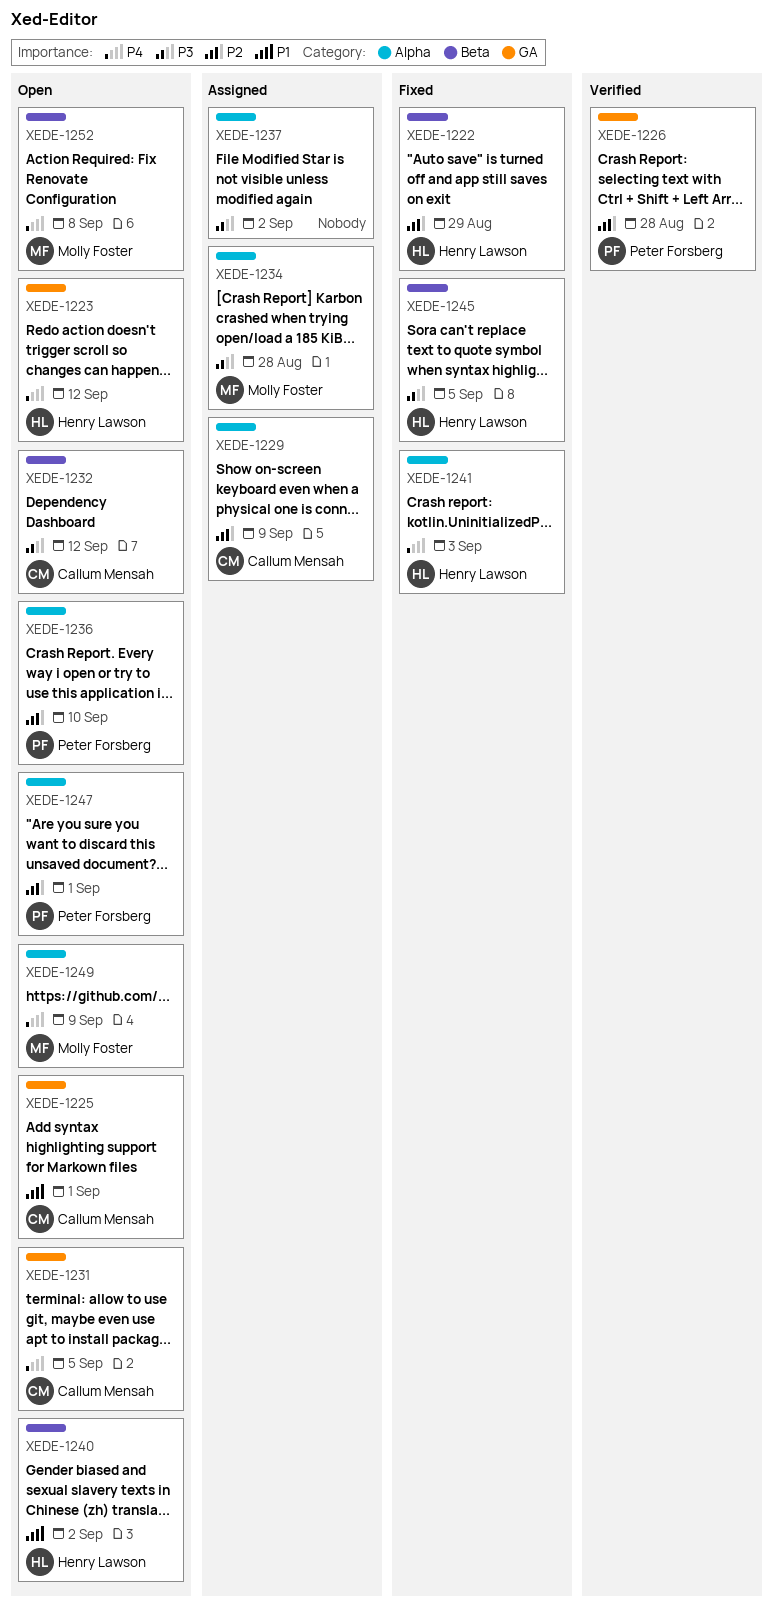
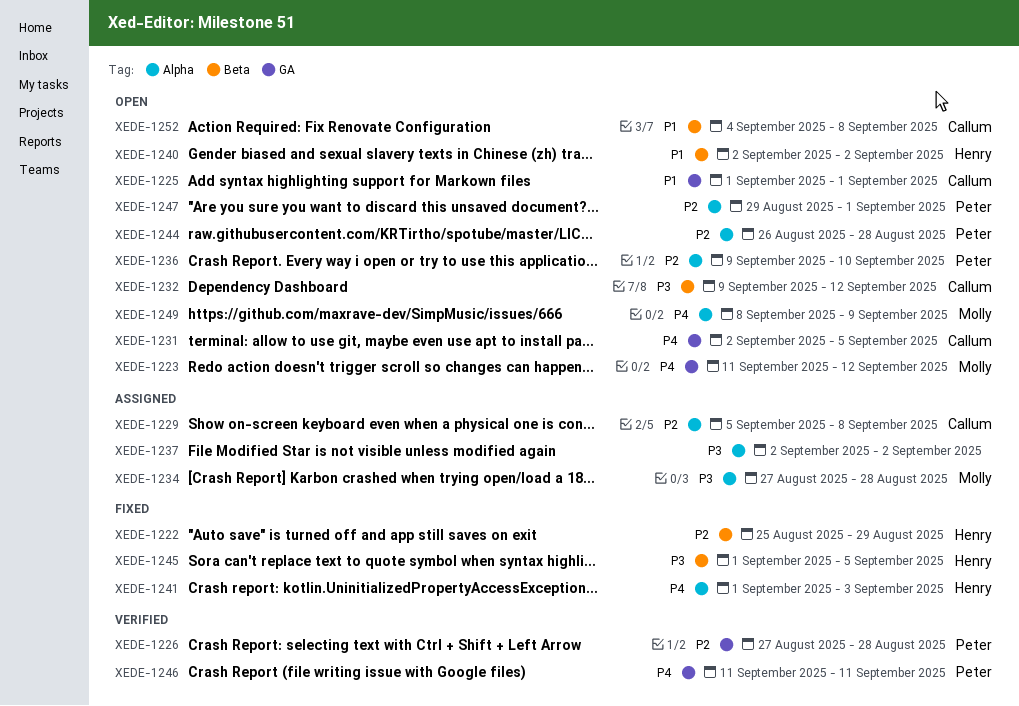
XEDE-1223, owner: Henry Lawson -> Molly Foster
XEDE-1229, due: Sep 9 -> Sep 8
XEDE-1244: none -> present
XEDE-1246: none -> present
XEDE-1252, owner: Molly Foster -> Callum Mensah
XEDE-1252, priority: P4 -> P1

